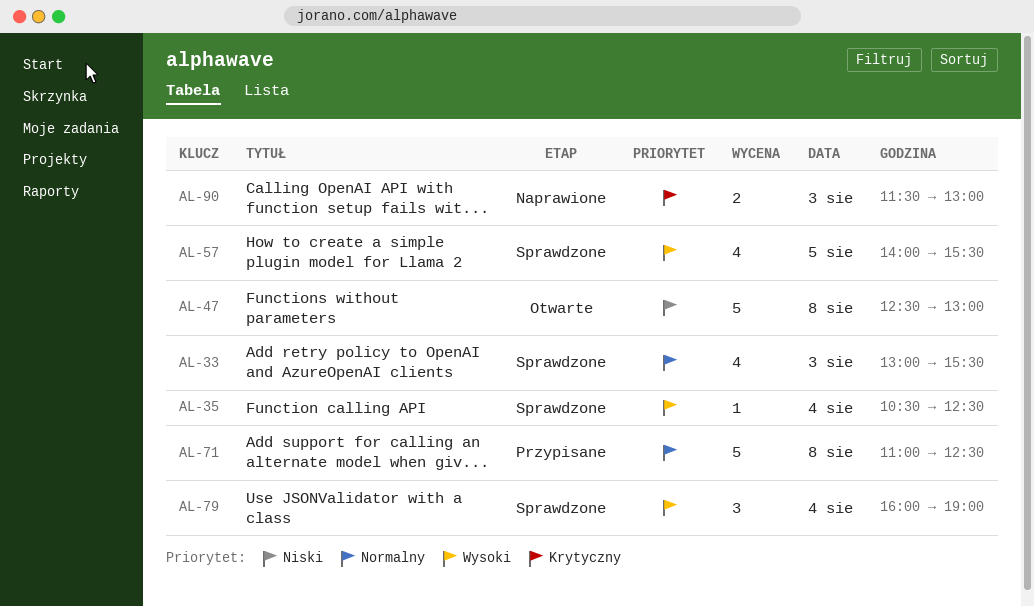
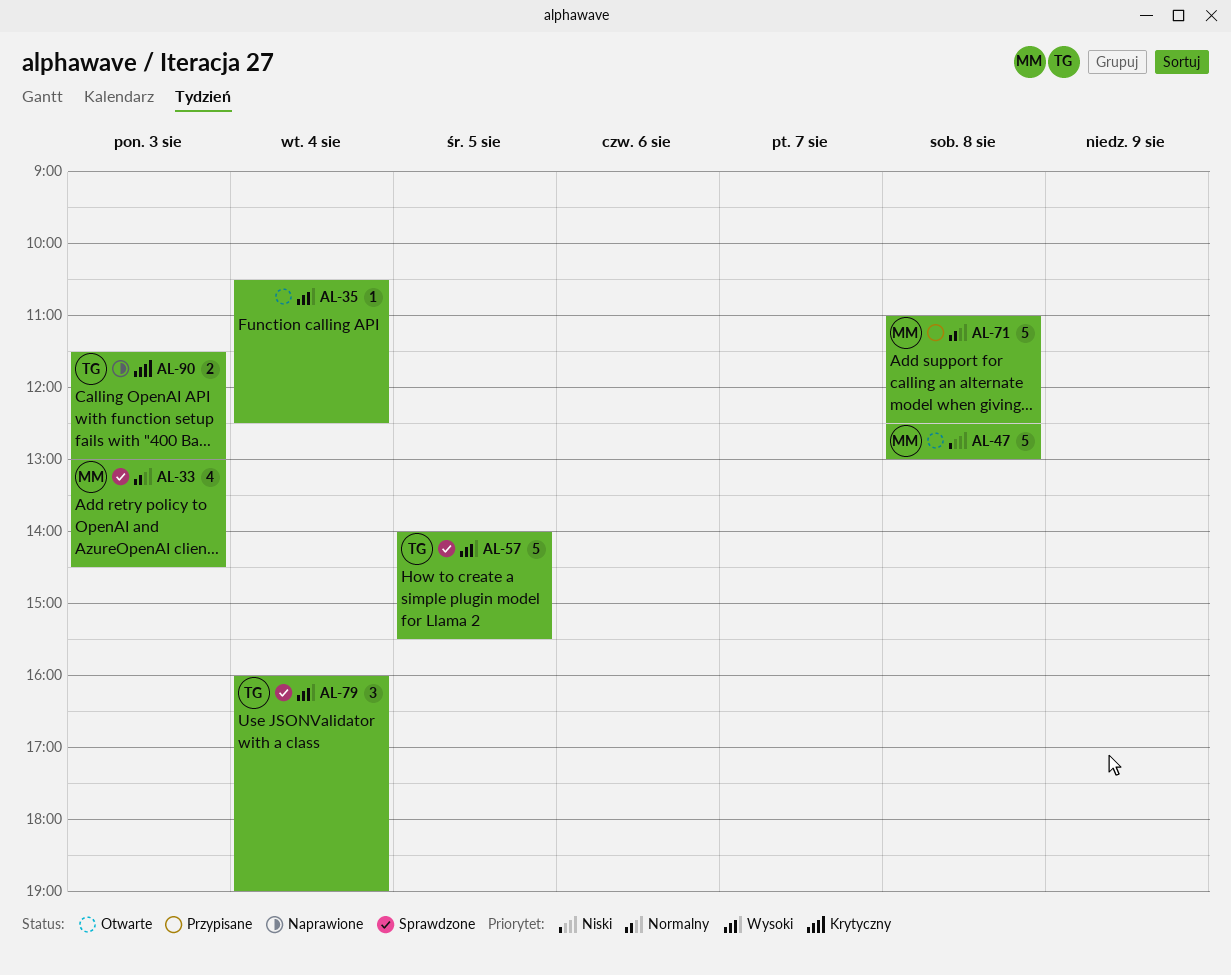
AL-33, ends: 15:30 -> 14:30
AL-35, status: Sprawdzone -> Otwarte
AL-57, estimate: 4 -> 5

